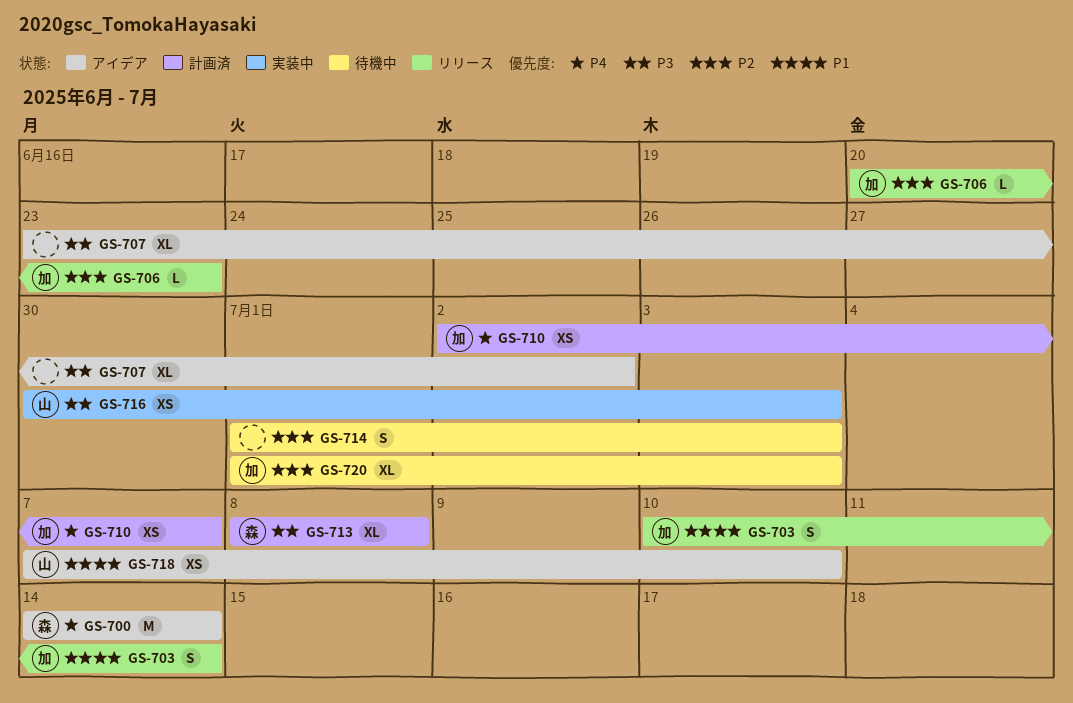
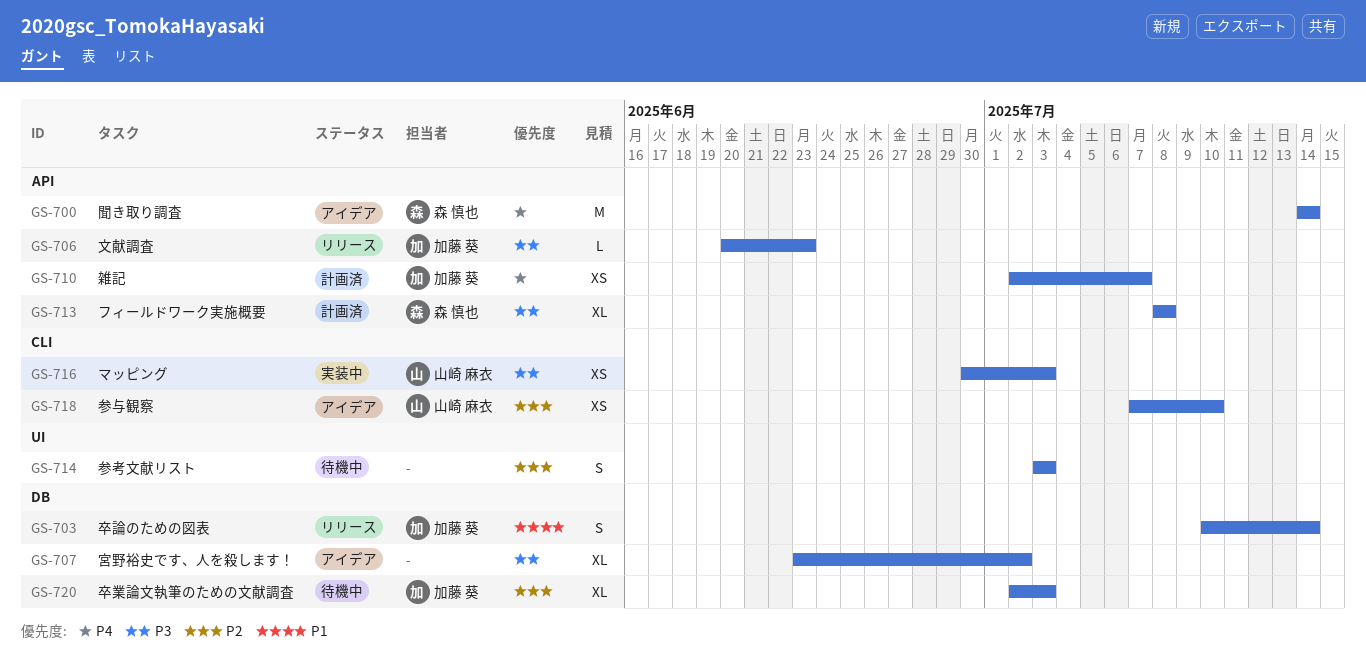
GS-706, priority: P2 -> P3
GS-714, start: Jul 1 -> Jul 3
GS-718, priority: P1 -> P2
GS-720, start: Jul 1 -> Jul 2

